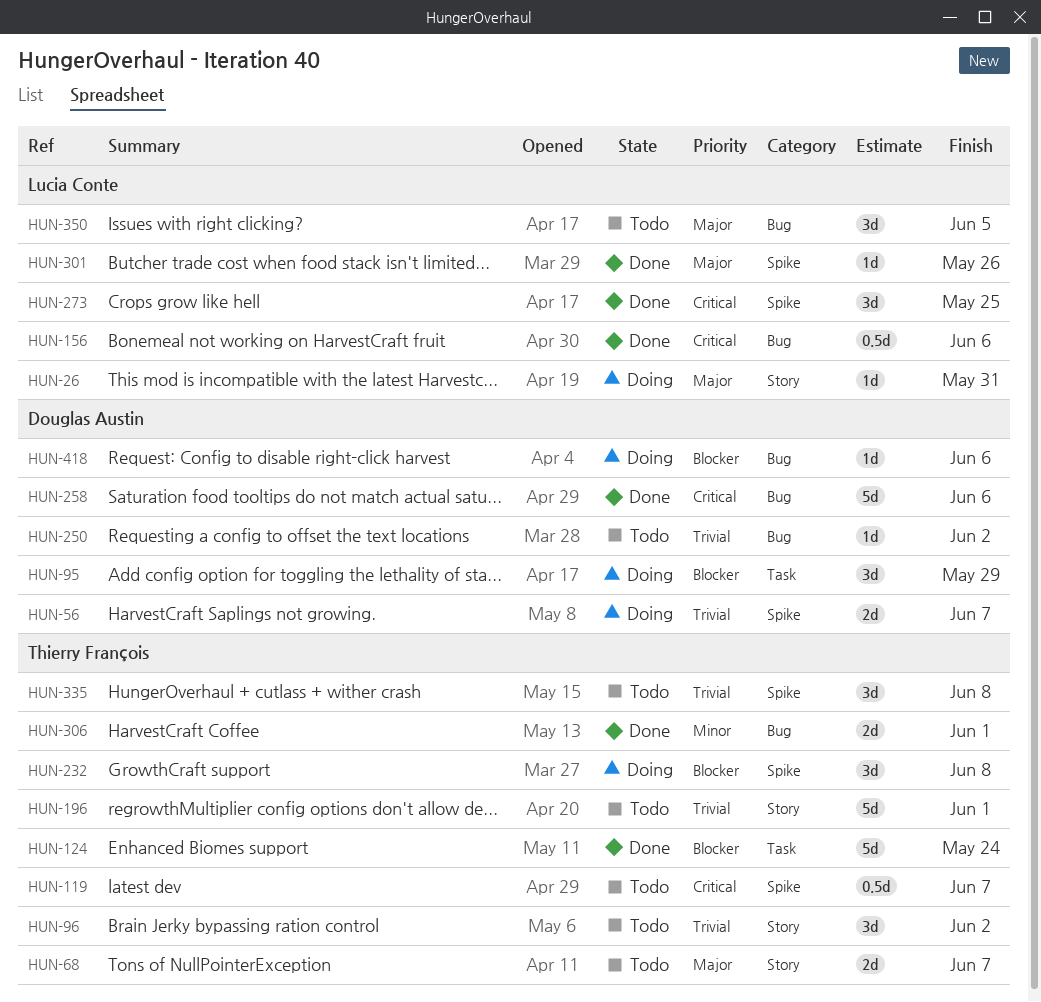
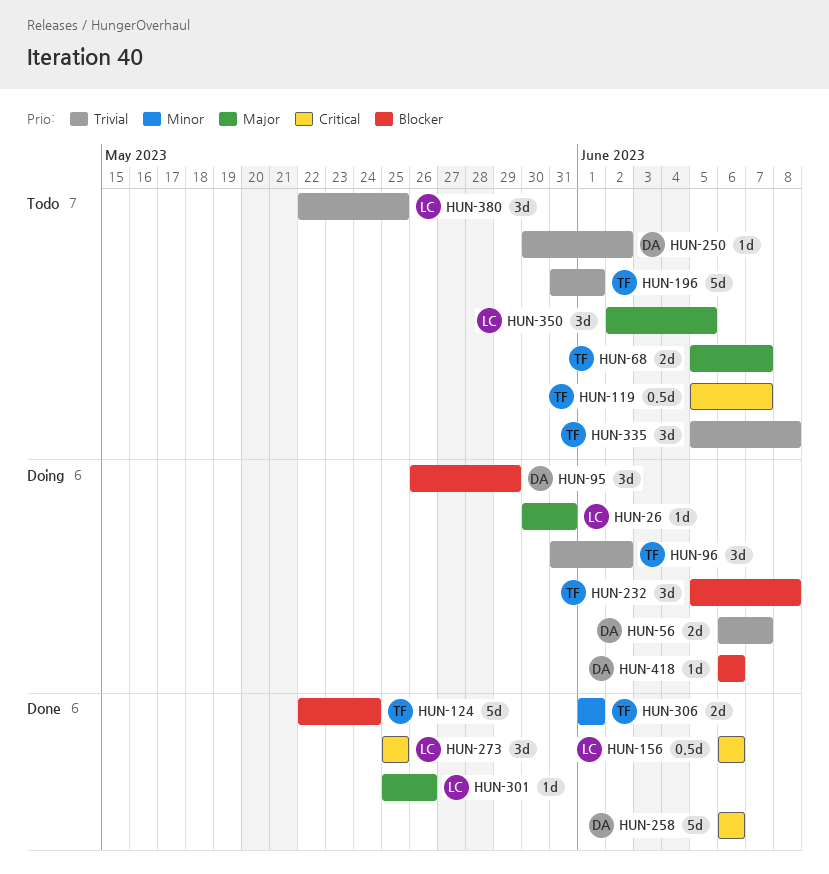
HUN-96, status: Todo -> Doing
HUN-380: none -> present

